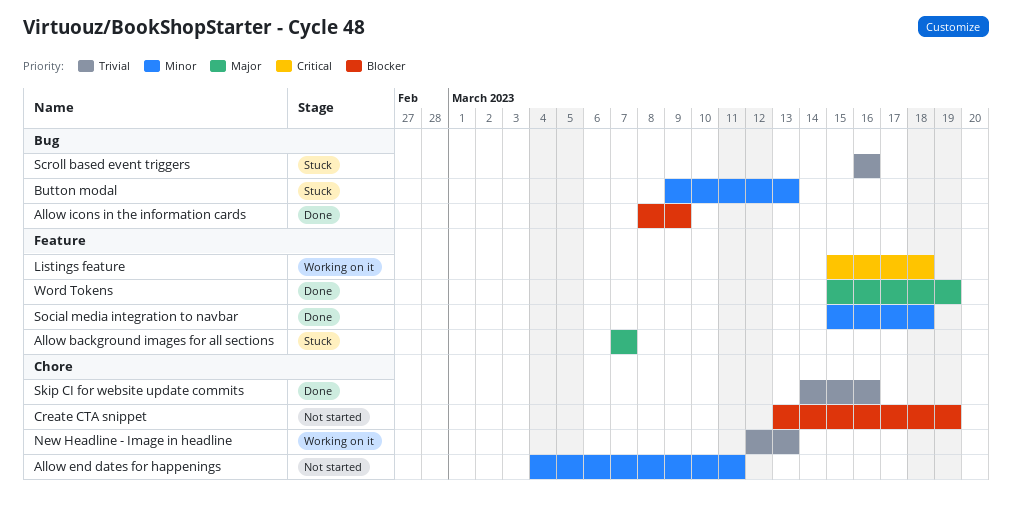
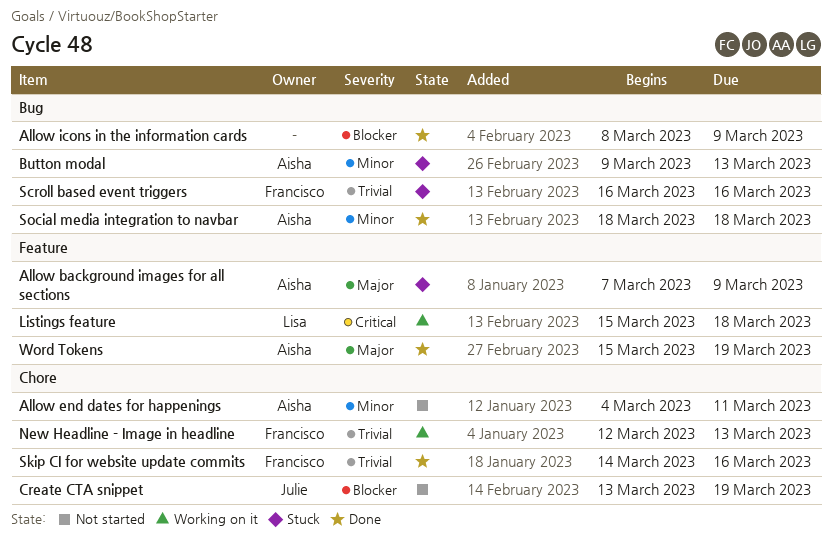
Allow background images for all sections, due: Mar 7 -> Mar 9
Social media integration to navbar, label: Feature -> Bug
Social media integration to navbar, start: Mar 15 -> Mar 18

